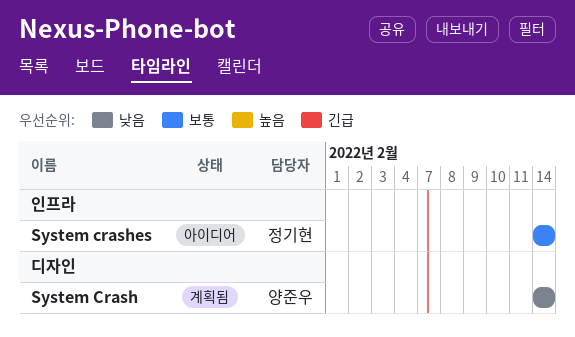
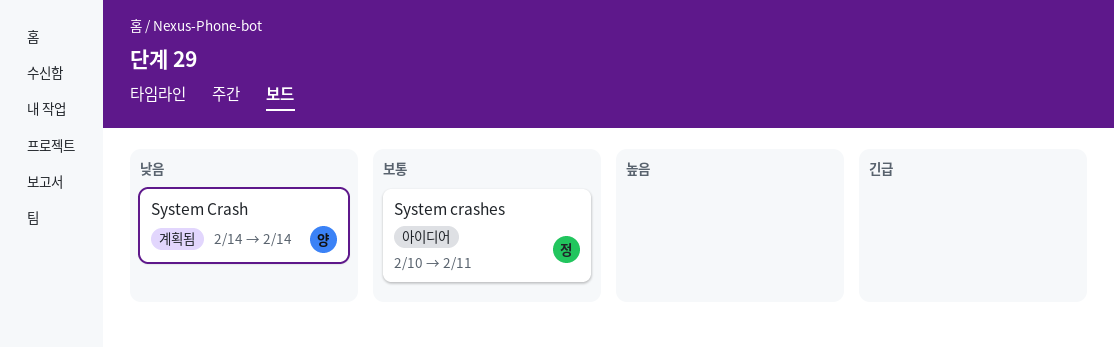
System crashes, start: Feb 14 -> Feb 10
System crashes, due: Feb 14 -> Feb 11

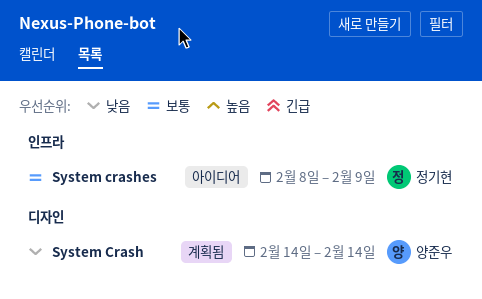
System crashes, start: Feb 10 -> Feb 8
System crashes, due: Feb 11 -> Feb 9

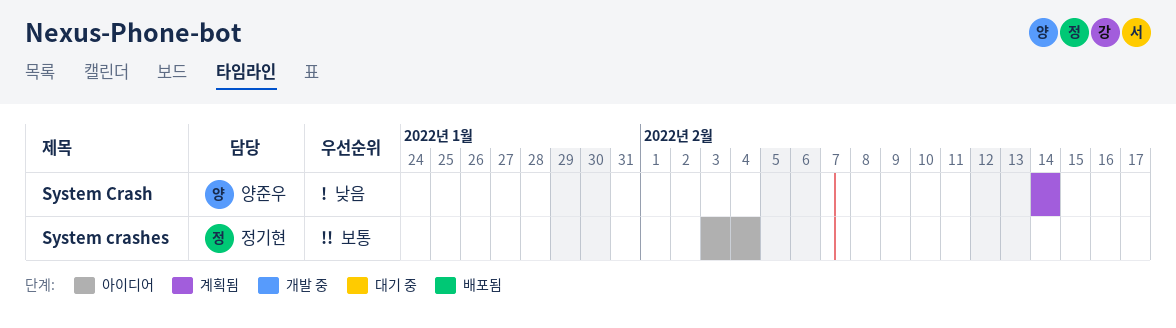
System crashes, start: Feb 8 -> Feb 3
System crashes, due: Feb 9 -> Feb 4

